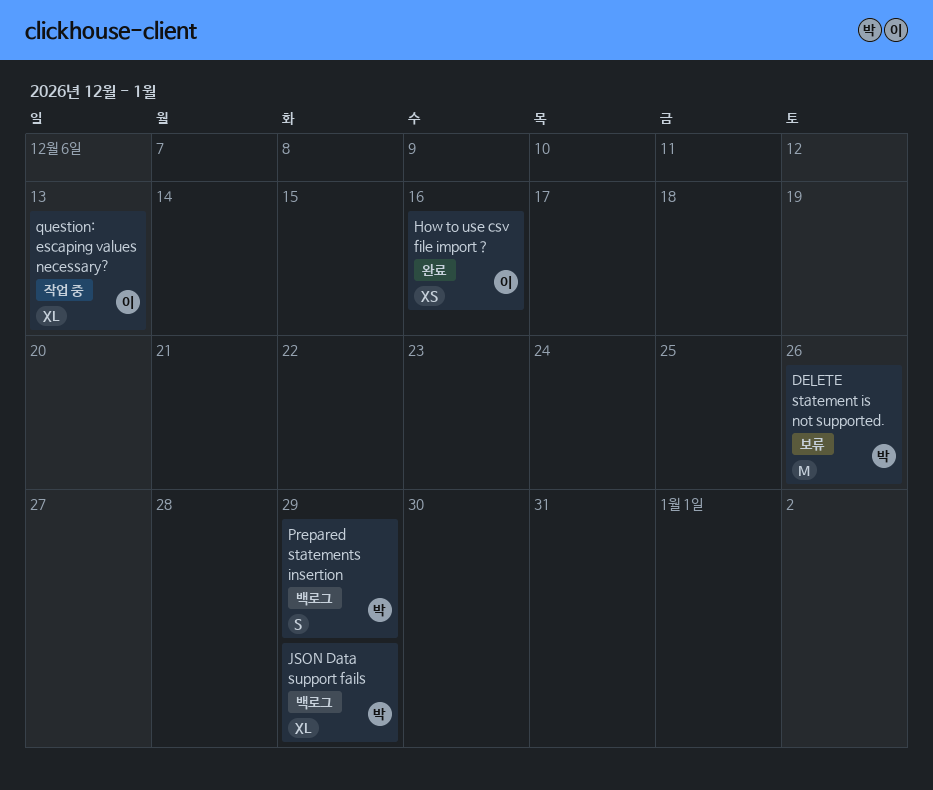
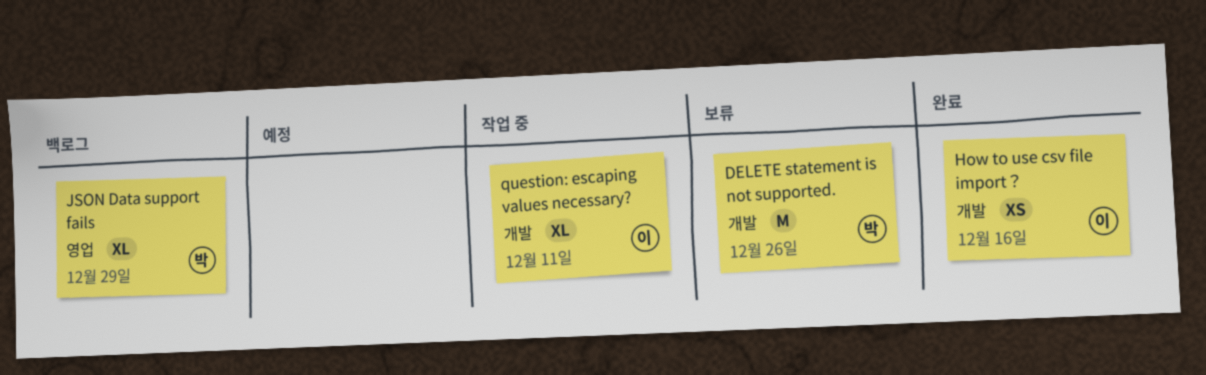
Prepared statements insertion: present -> none
question: escaping values necessary?, due: Dec 13 -> Dec 11

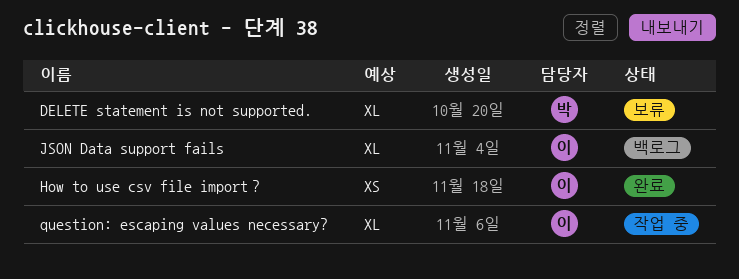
DELETE statement is not supported., estimate: M -> XL
JSON Data support fails, owner: 박 -> 이

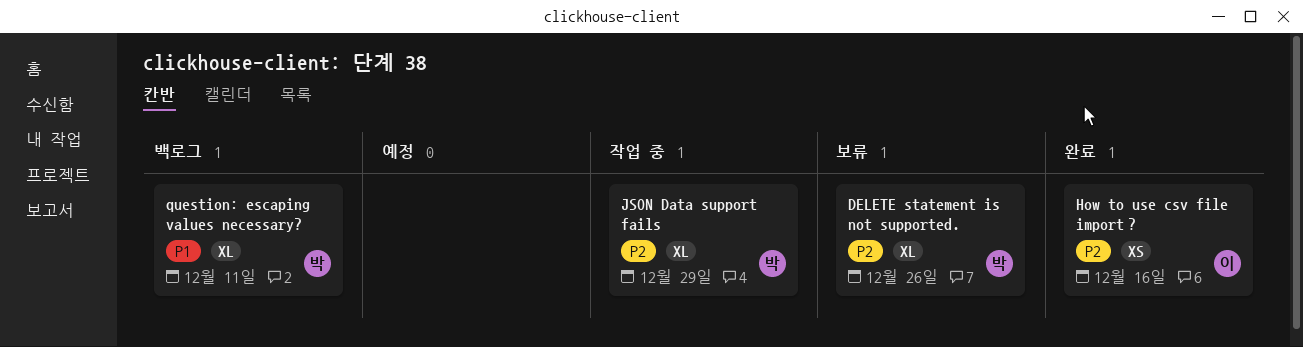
JSON Data support fails, status: 백로그 -> 작업 중
JSON Data support fails, owner: 이 -> 박
question: escaping values necessary?, status: 작업 중 -> 백로그
question: escaping values necessary?, owner: 이 -> 박

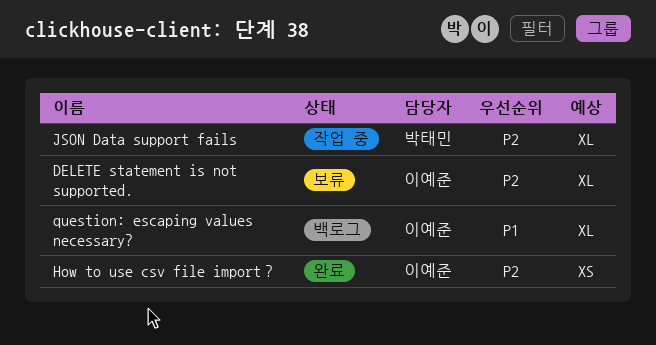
DELETE statement is not supported., owner: 박태민 -> 이예준
question: escaping values necessary?, owner: 박태민 -> 이예준

